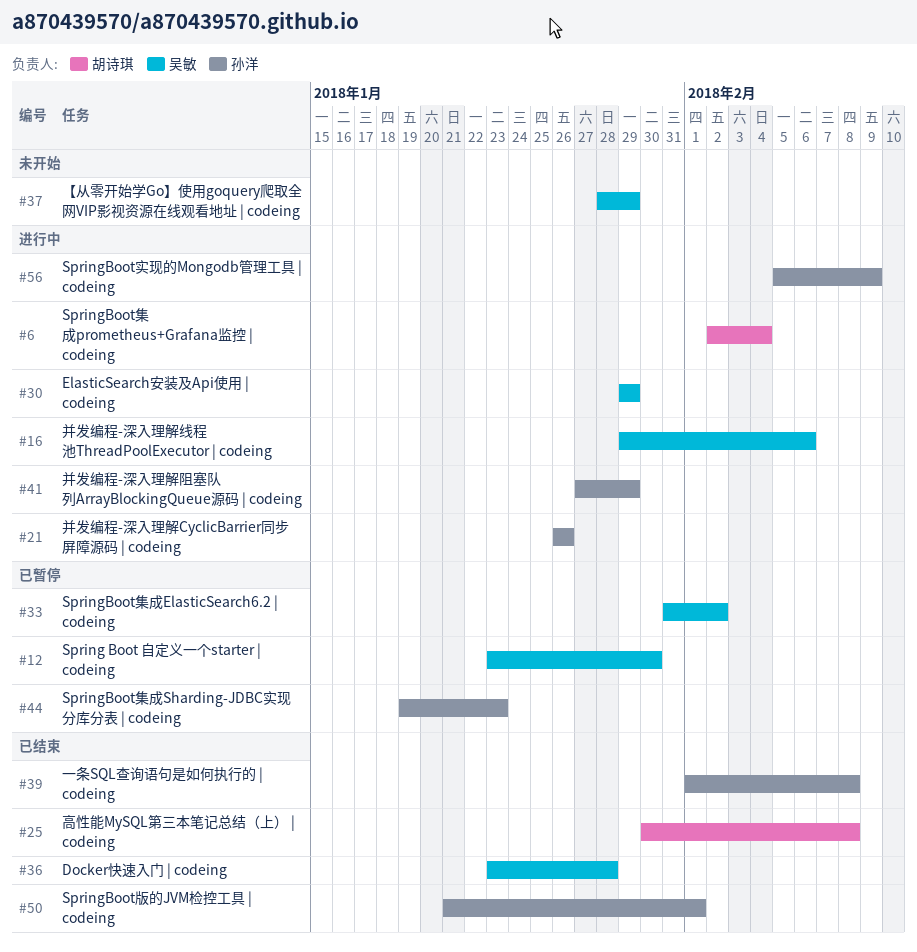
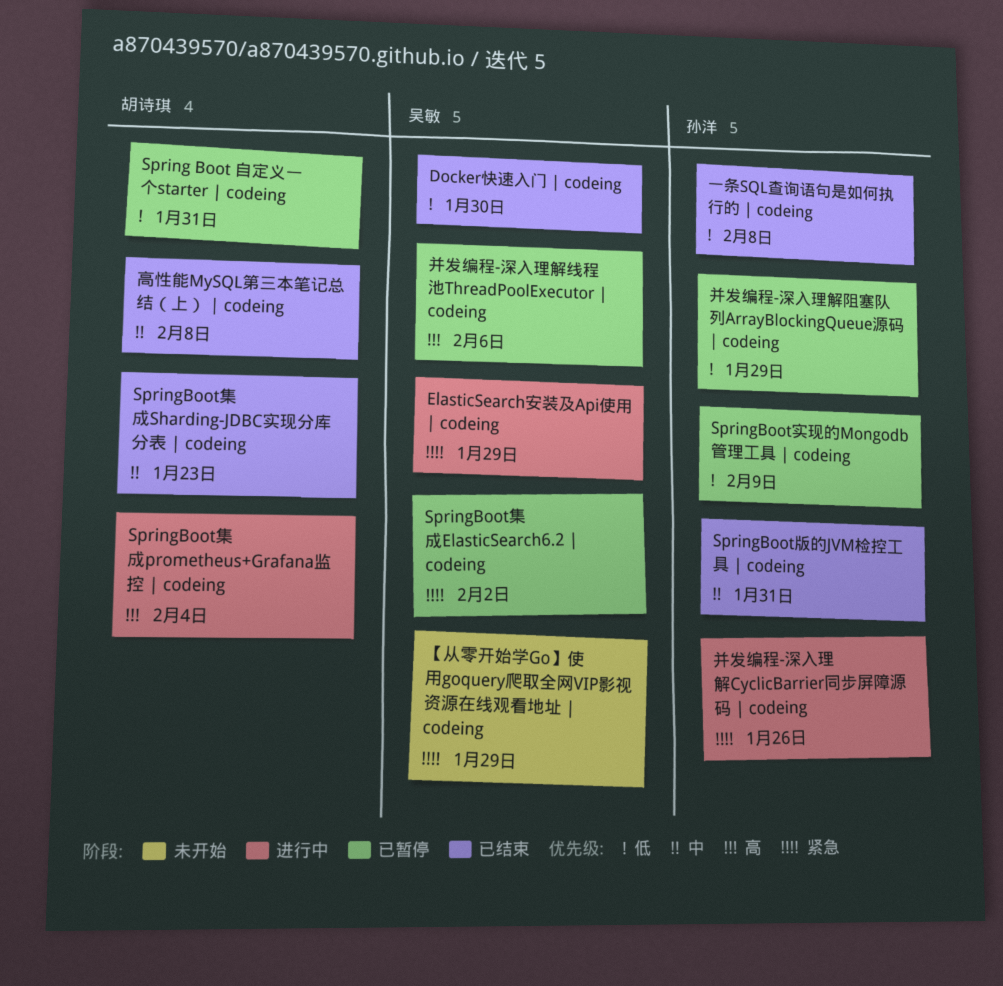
Docker快速入门 | codeing, due: Jan 28 -> Jan 30
Spring Boot 自定义一个starter | codeing, owner: 吴敏 -> 胡诗琪
Spring Boot 自定义一个starter | codeing, due: Jan 30 -> Jan 31
SpringBoot实现的Mongodb管理工具 | codeing, status: 进行中 -> 已暂停
SpringBoot版的JVM检控工具 | codeing, due: Feb 1 -> Jan 31
SpringBoot集成Sharding-JDBC实现分库分表 | codeing, status: 已暂停 -> 已结束
SpringBoot集成Sharding-JDBC实现分库分表 | codeing, owner: 孙洋 -> 胡诗琪
并发编程-深入理解线程池ThreadPoolExecutor | codeing, status: 进行中 -> 已暂停
并发编程-深入理解阻塞队列ArrayBlockingQueue源码 | codeing, status: 进行中 -> 已暂停

